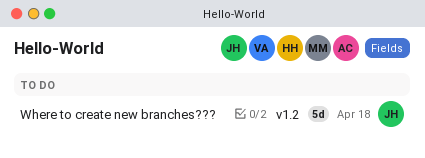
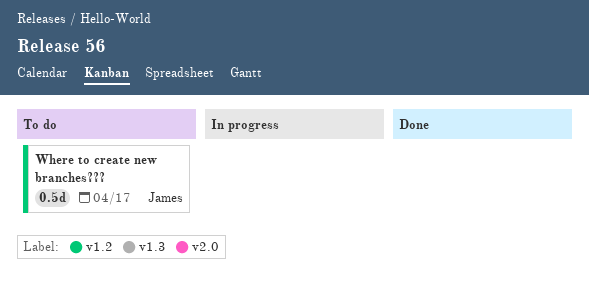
Where to create new branches???, estimate: 5d -> 0.5d
Where to create new branches???, due: Apr 18 -> Apr 17

